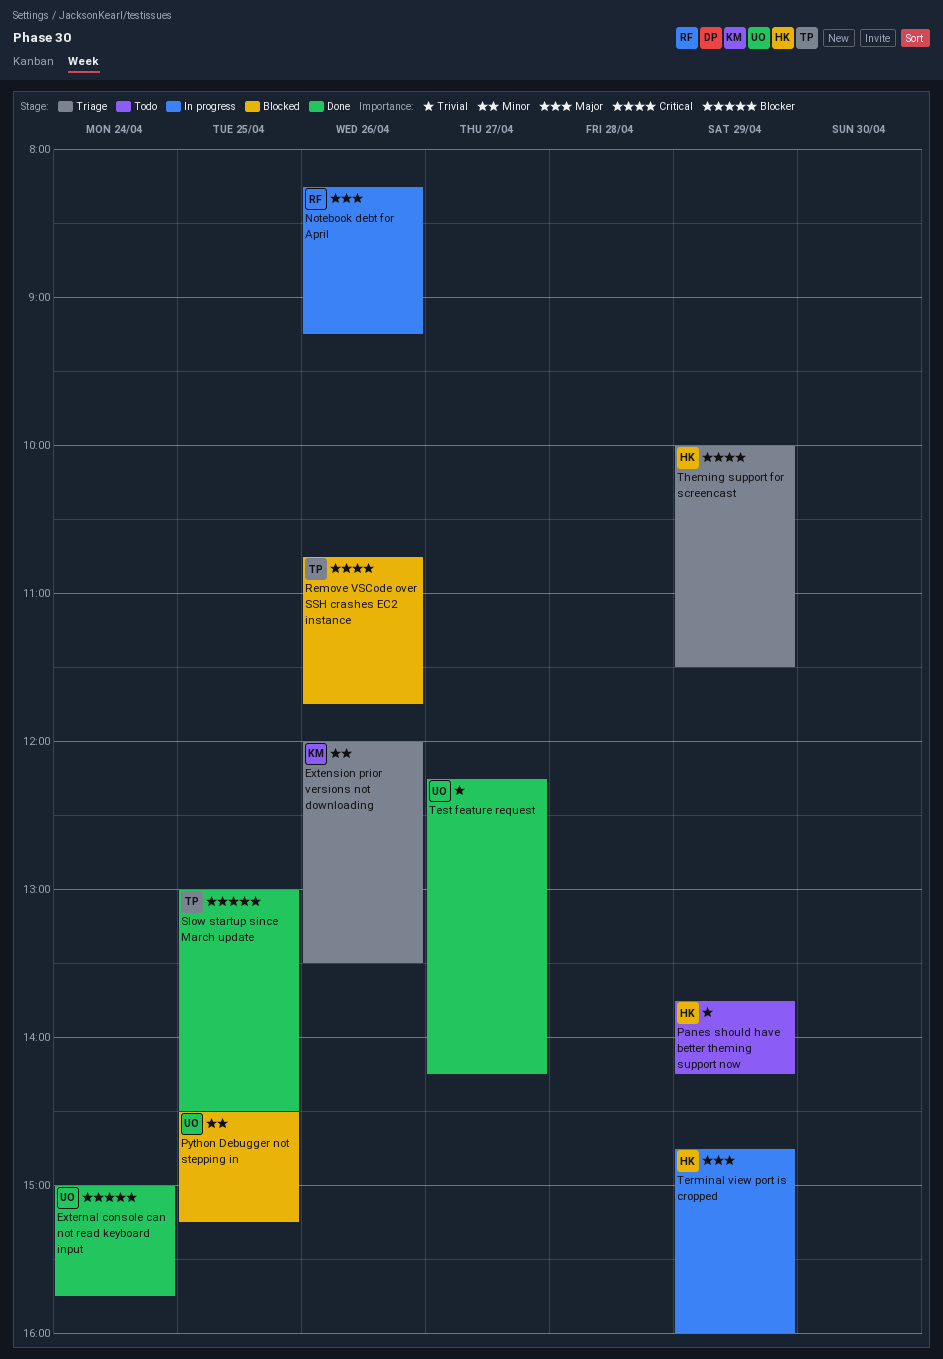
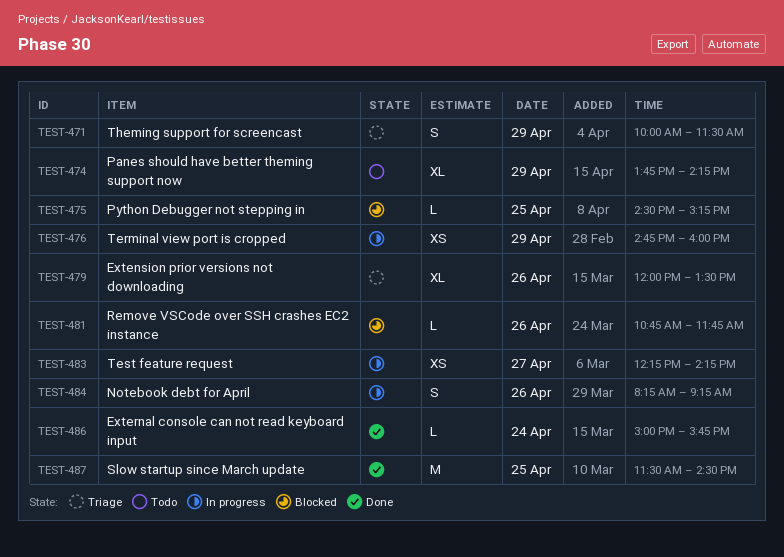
Slow startup since March update, begins: 13:00 -> 11:30
Test feature request, status: Done -> In progress

